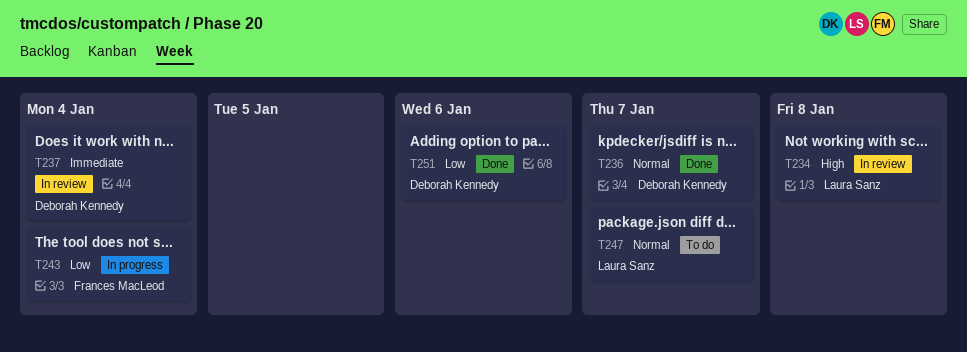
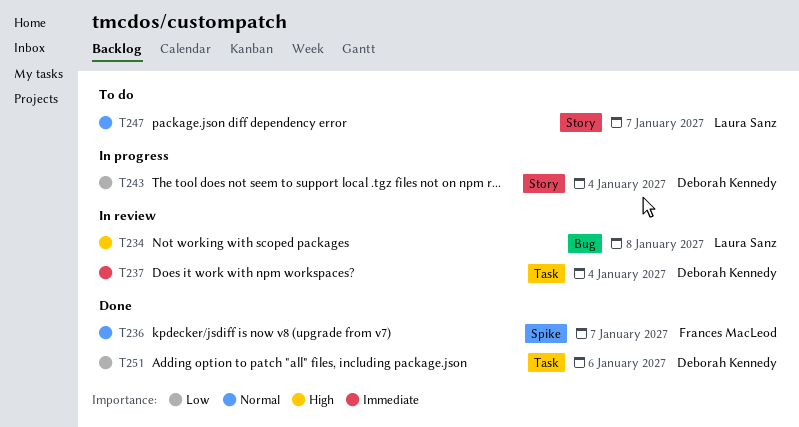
T236, owner: Deborah Kennedy -> Frances MacLeod
T243, owner: Frances MacLeod -> Deborah Kennedy

